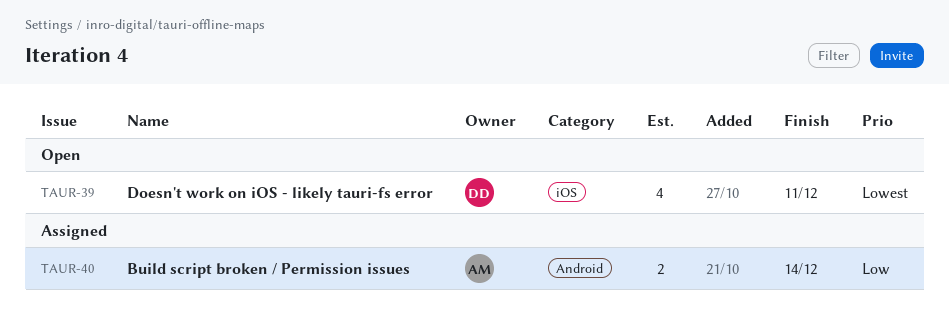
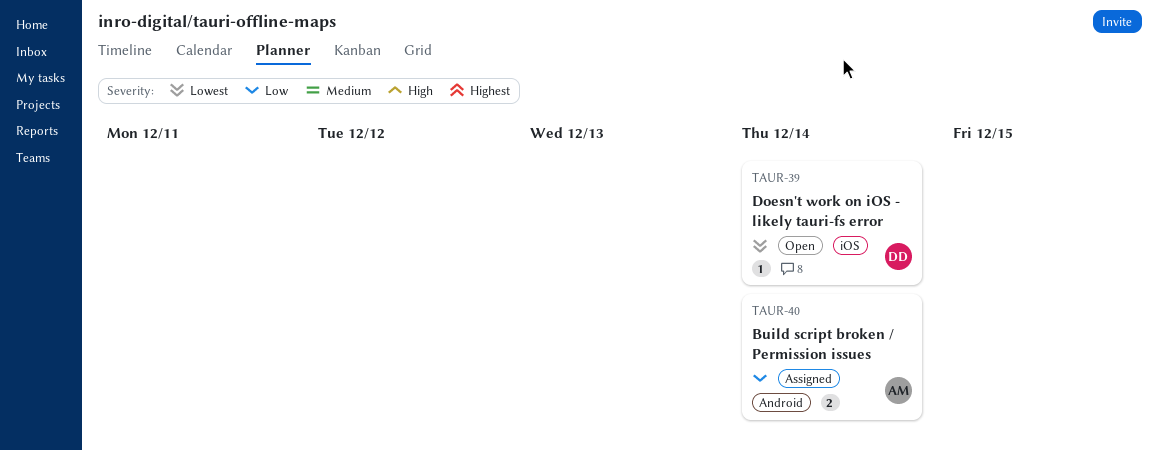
TAUR-39, estimate: 4 -> 1
TAUR-39, due: Dec 11 -> Dec 14

